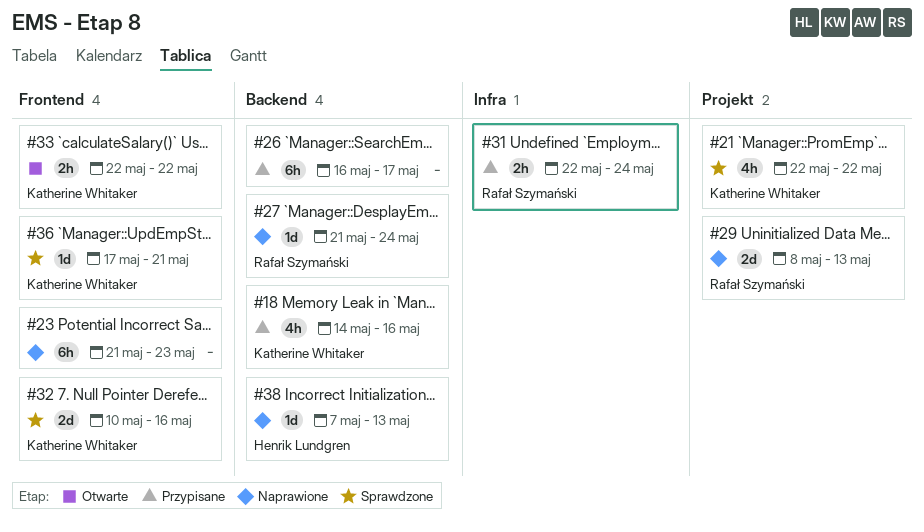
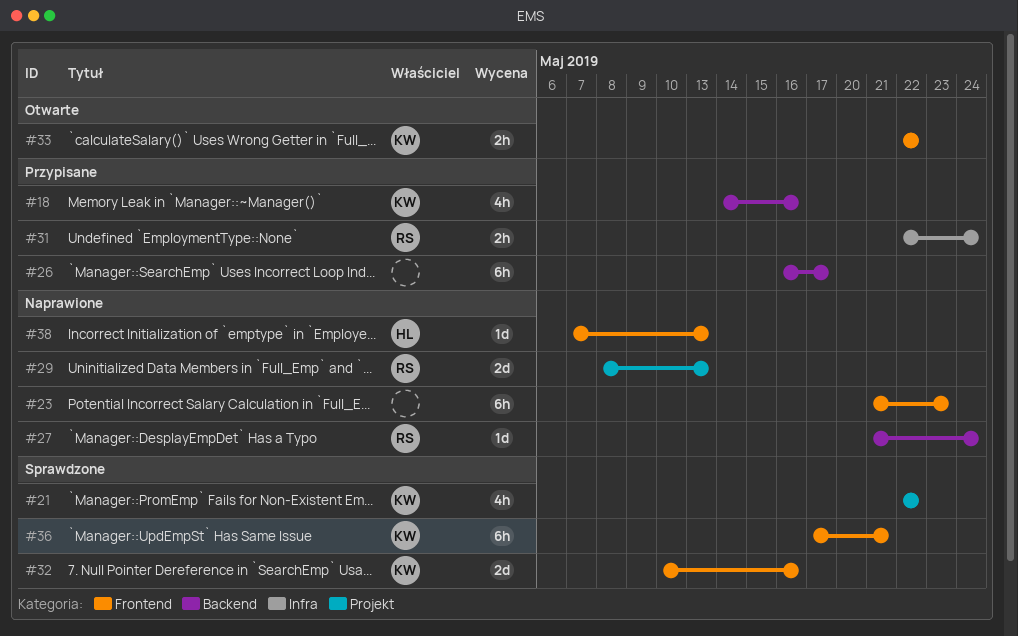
#36, estimate: 1d -> 6h
#38, label: Backend -> Frontend

